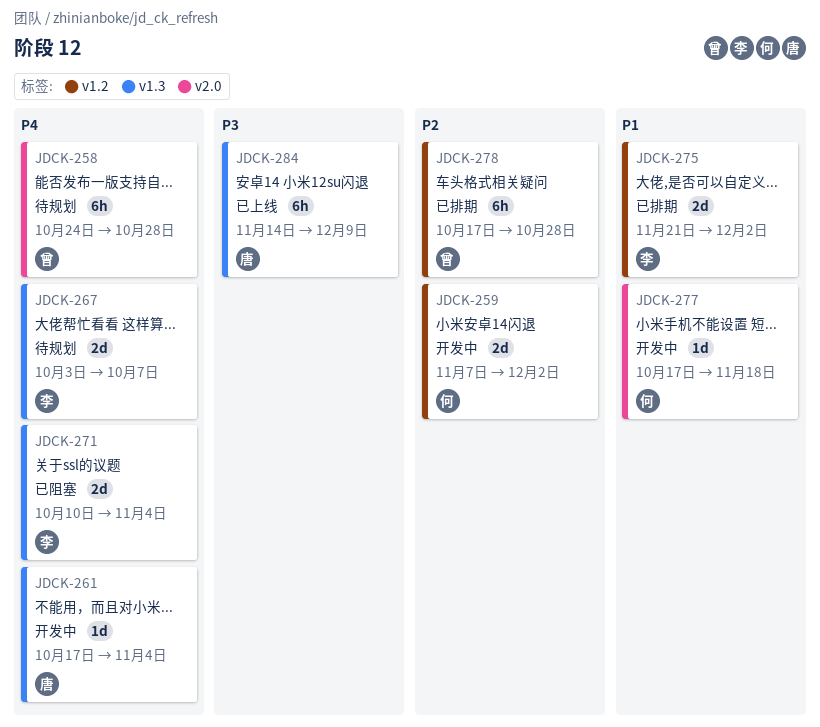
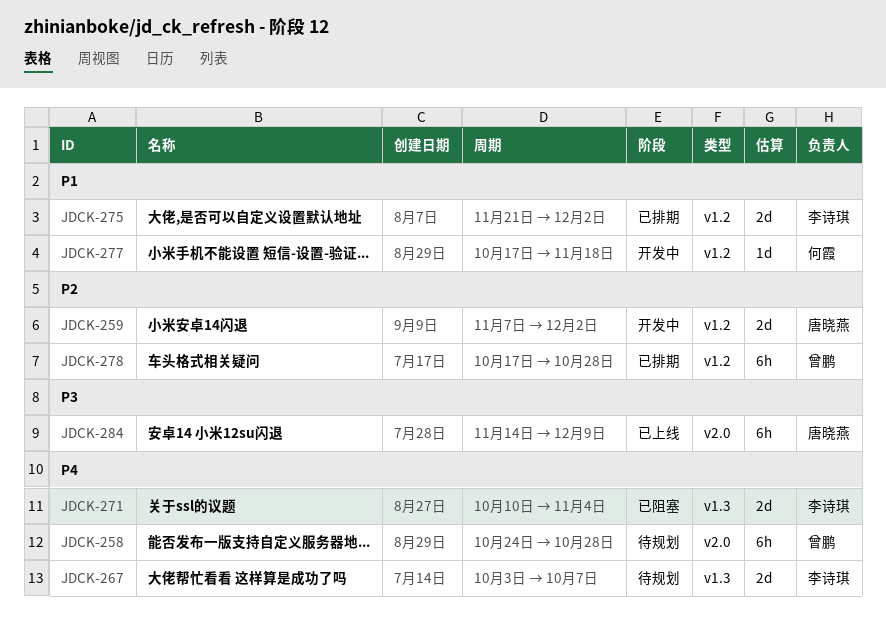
JDCK-259, owner: 何霞 -> 唐晓燕
JDCK-261: present -> none
JDCK-277, label: v2.0 -> v1.2
JDCK-284, label: v1.3 -> v2.0

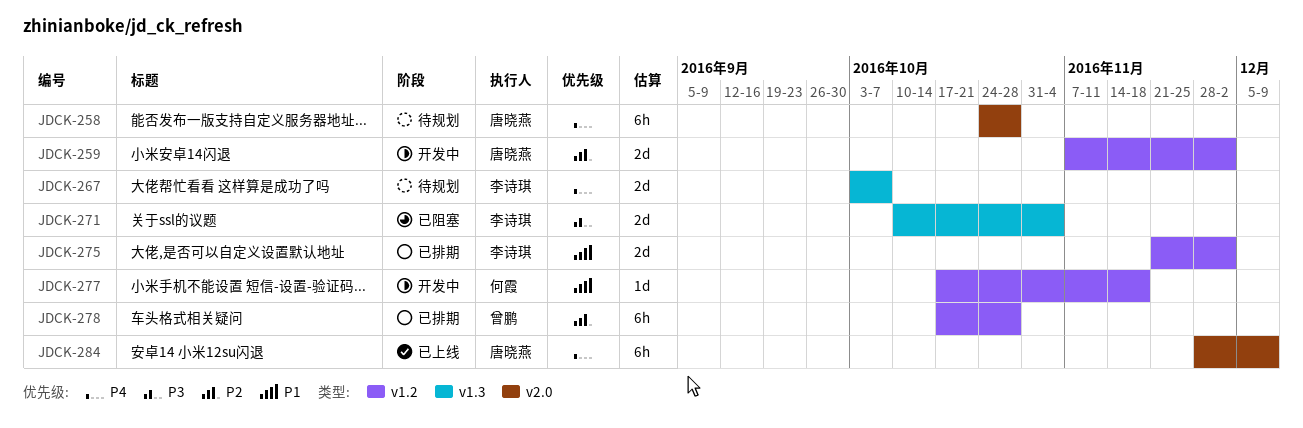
JDCK-258, owner: 曾鹏 -> 唐晓燕
JDCK-271, priority: P4 -> P3
JDCK-284, priority: P3 -> P4
JDCK-284, start: Nov 14 -> Nov 28

